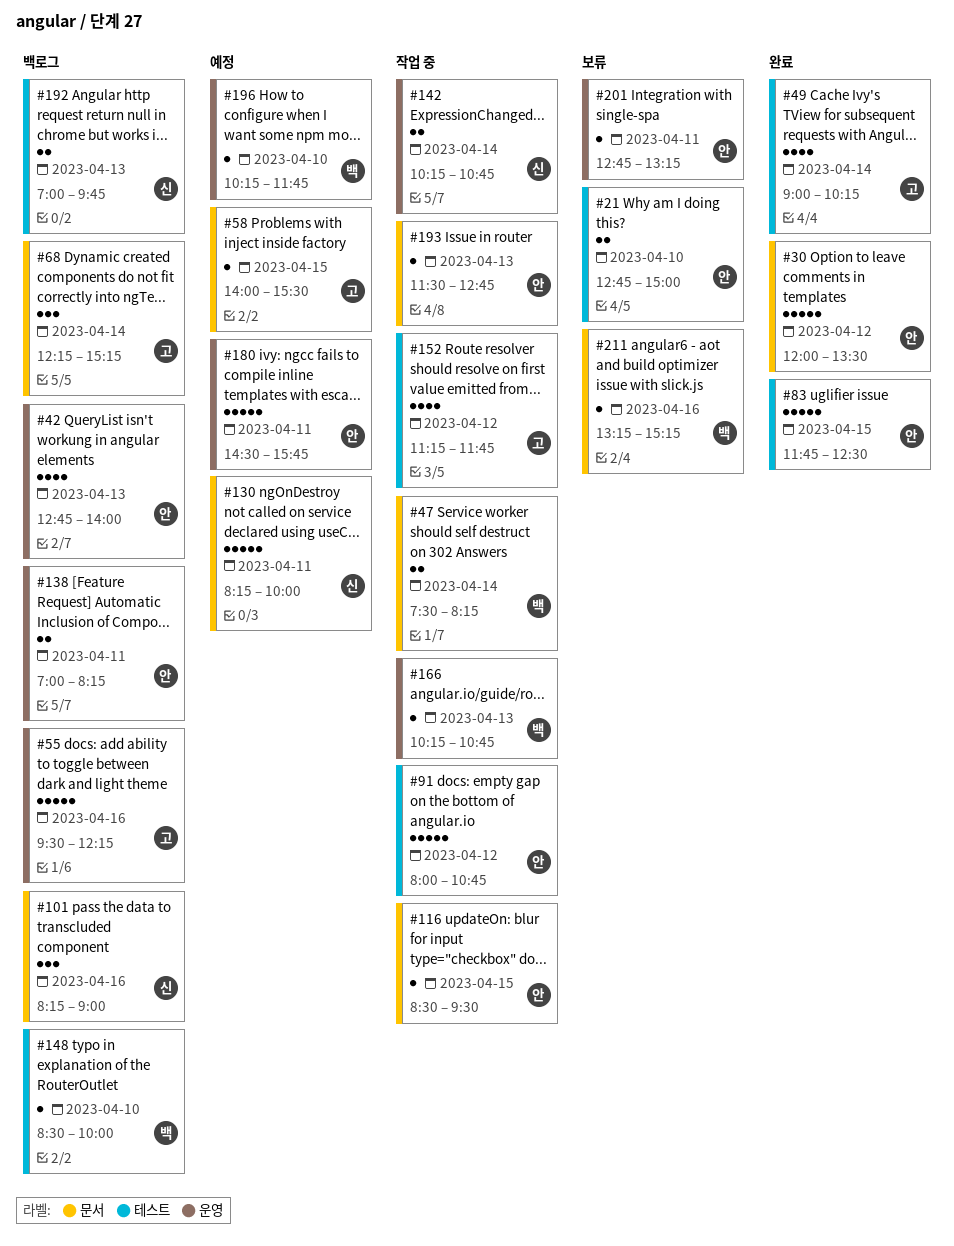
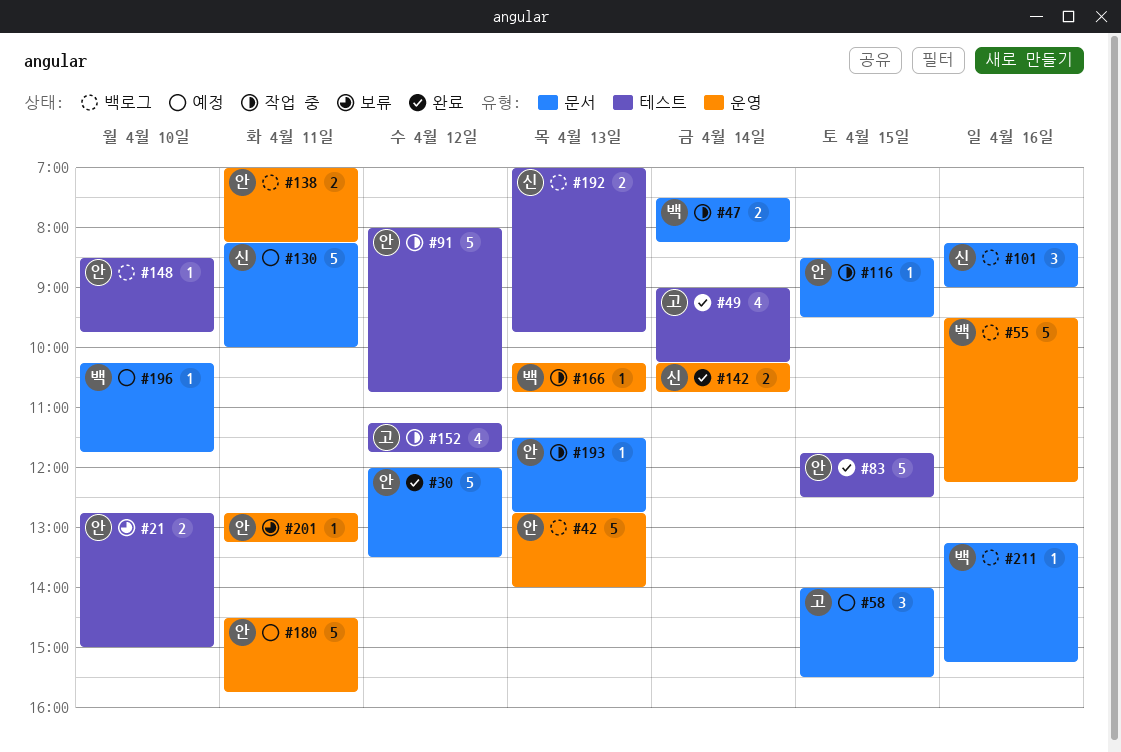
#42, estimate: 4 -> 5
#55, owner: 고 -> 백
#58, estimate: 1 -> 3
#68: present -> none
#142, status: 작업 중 -> 완료
#148, owner: 백 -> 안
#148, ends: 10:00 -> 09:45
#196, label: 운영 -> 문서
#211, status: 보류 -> 백로그

